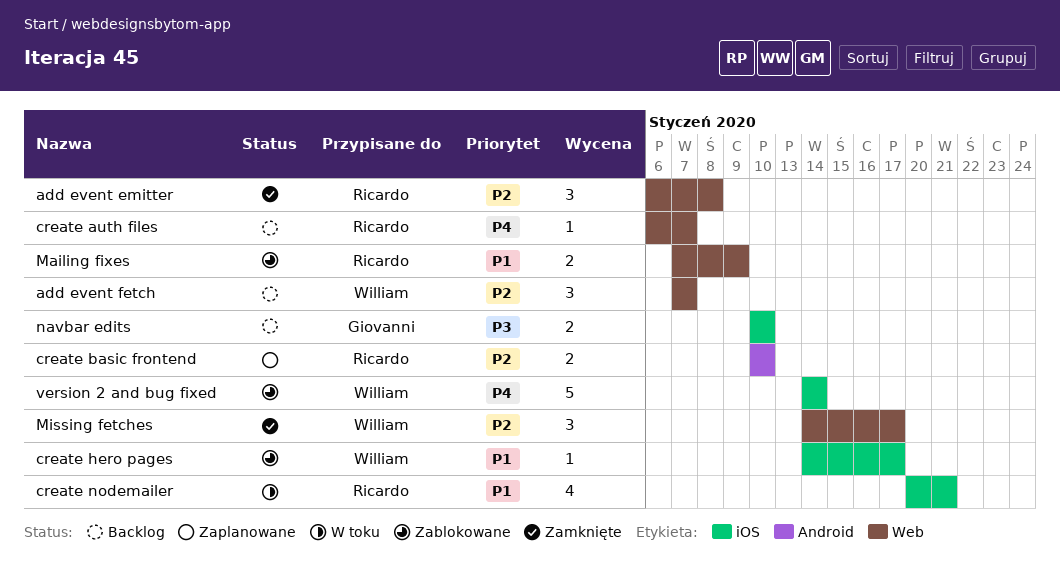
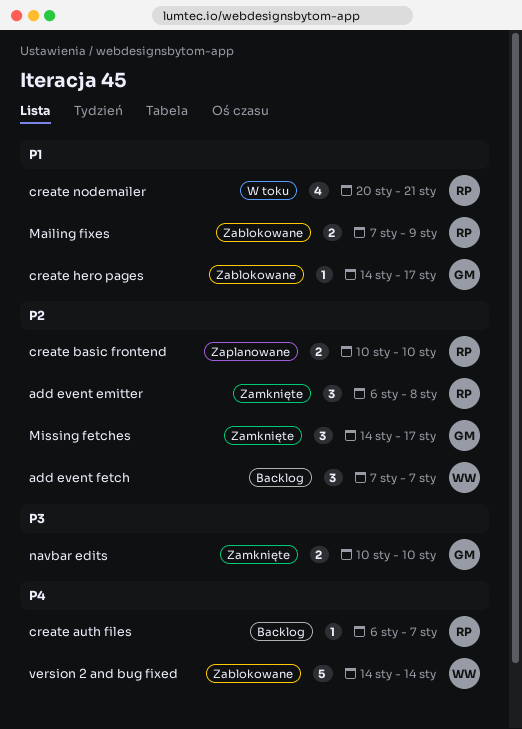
create hero pages, owner: William -> Giovanni
Missing fetches, owner: William -> Giovanni
navbar edits, status: Backlog -> Zamknięte

